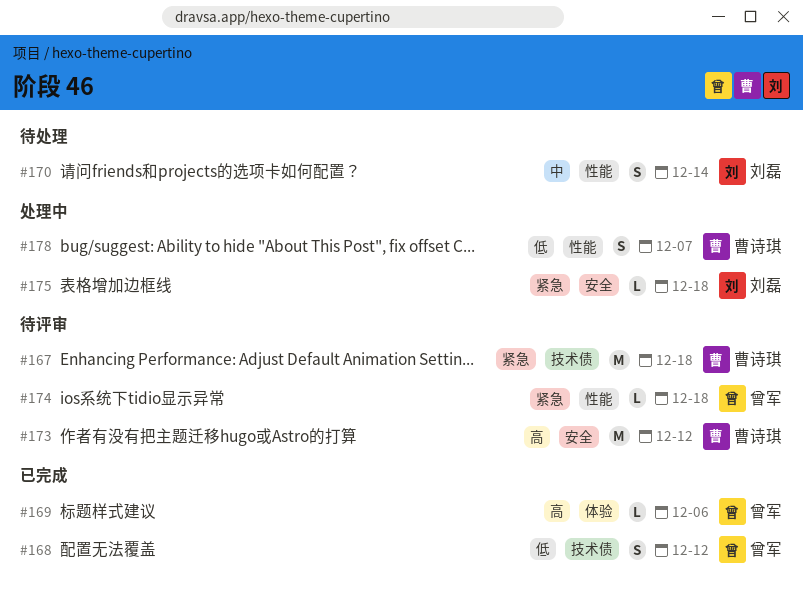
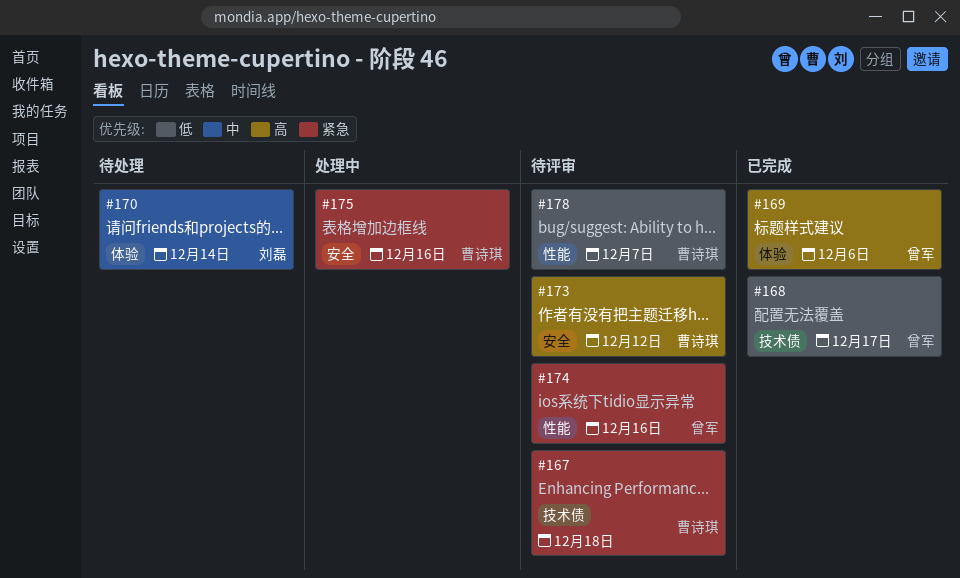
#168, due: Dec 12 -> Dec 17
#170, label: 性能 -> 体验
#174, due: Dec 18 -> Dec 16
#175, owner: 刘磊 -> 曹诗琪
#175, due: Dec 18 -> Dec 16
#178, status: 处理中 -> 待评审

